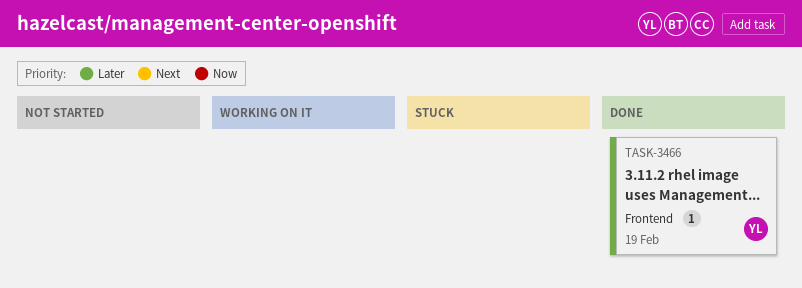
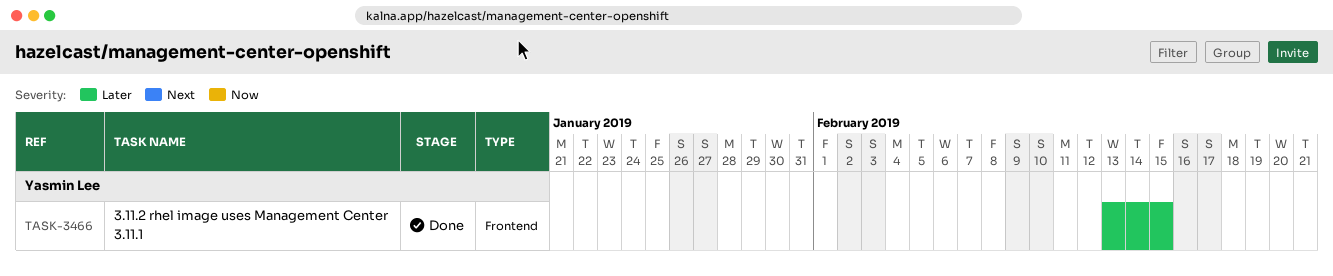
TASK-3466, due: Feb 19 -> Feb 15

